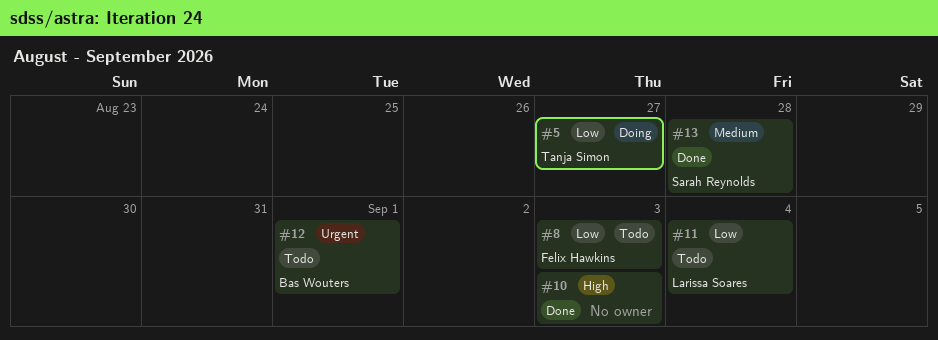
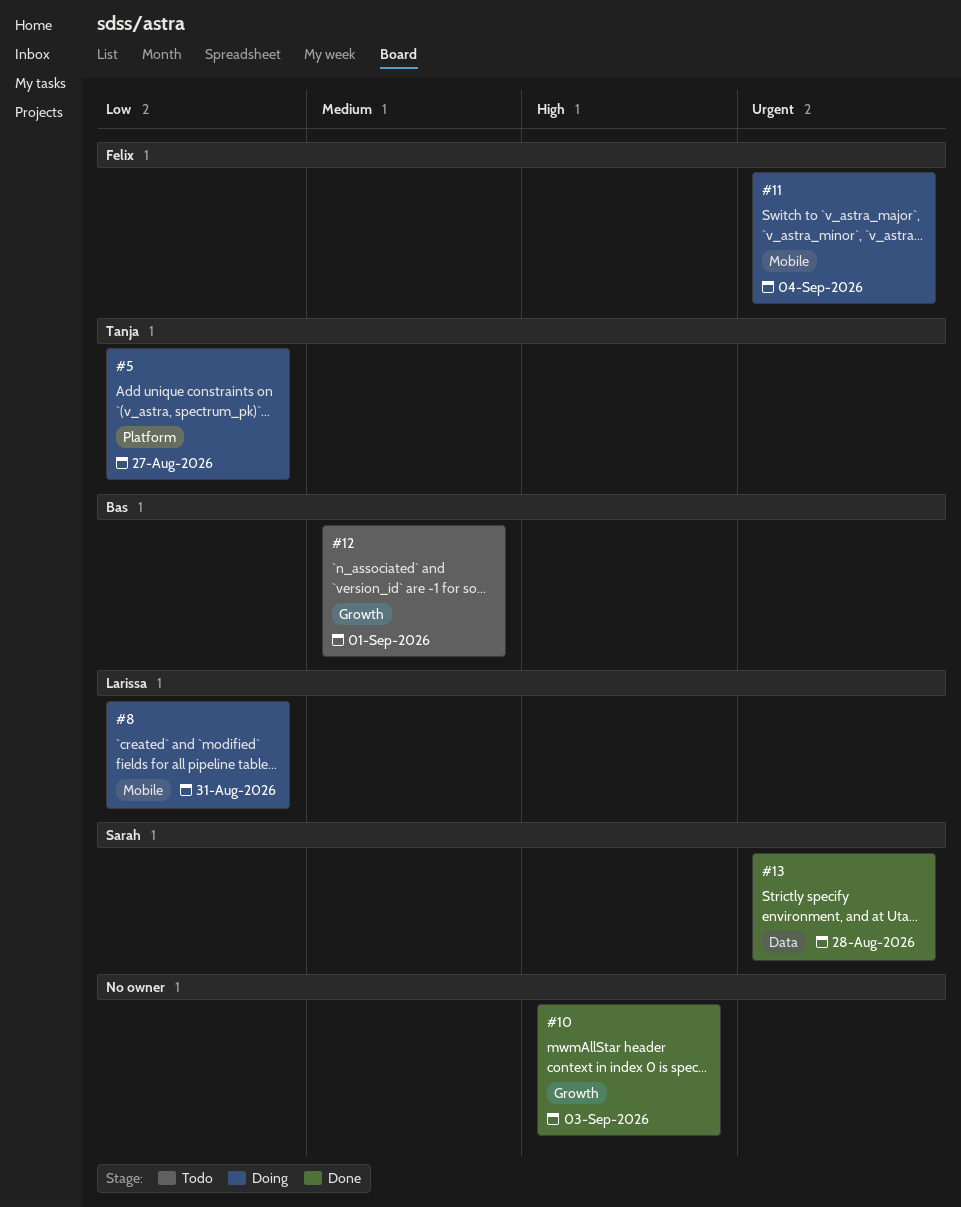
#8, status: Todo -> Doing
#8, owner: Felix Hawkins -> Larissa Soares
#8, due: Sep 3 -> Aug 31
#11, status: Todo -> Doing
#11, owner: Larissa Soares -> Felix Hawkins
#11, priority: Low -> Urgent
#12, priority: Urgent -> Medium
#13, priority: Medium -> Urgent

